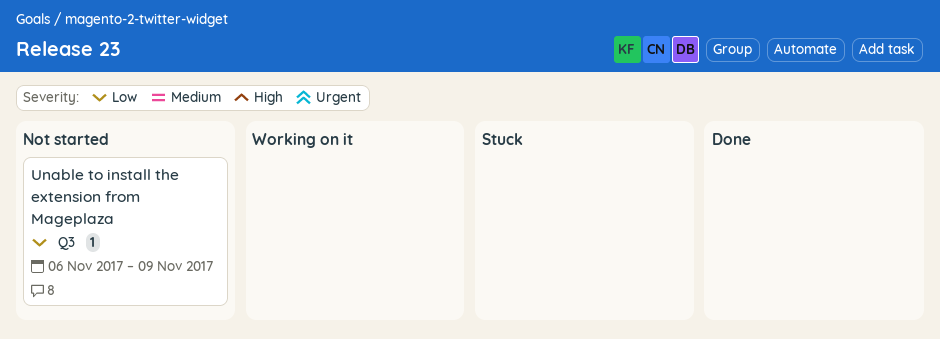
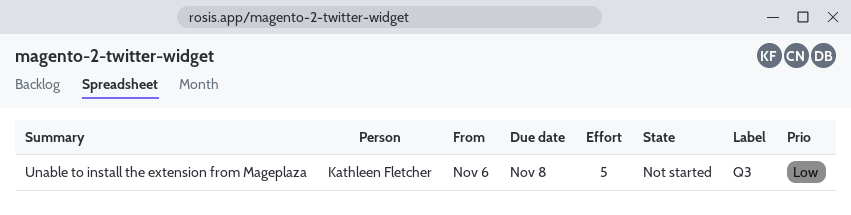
Unable to install the extension from Mageplaza, estimate: 1 -> 5
Unable to install the extension from Mageplaza, due: Nov 9 -> Nov 8

